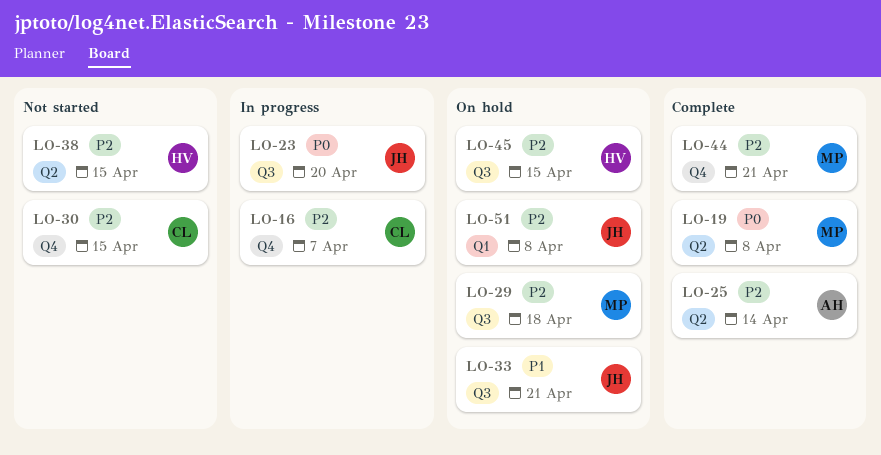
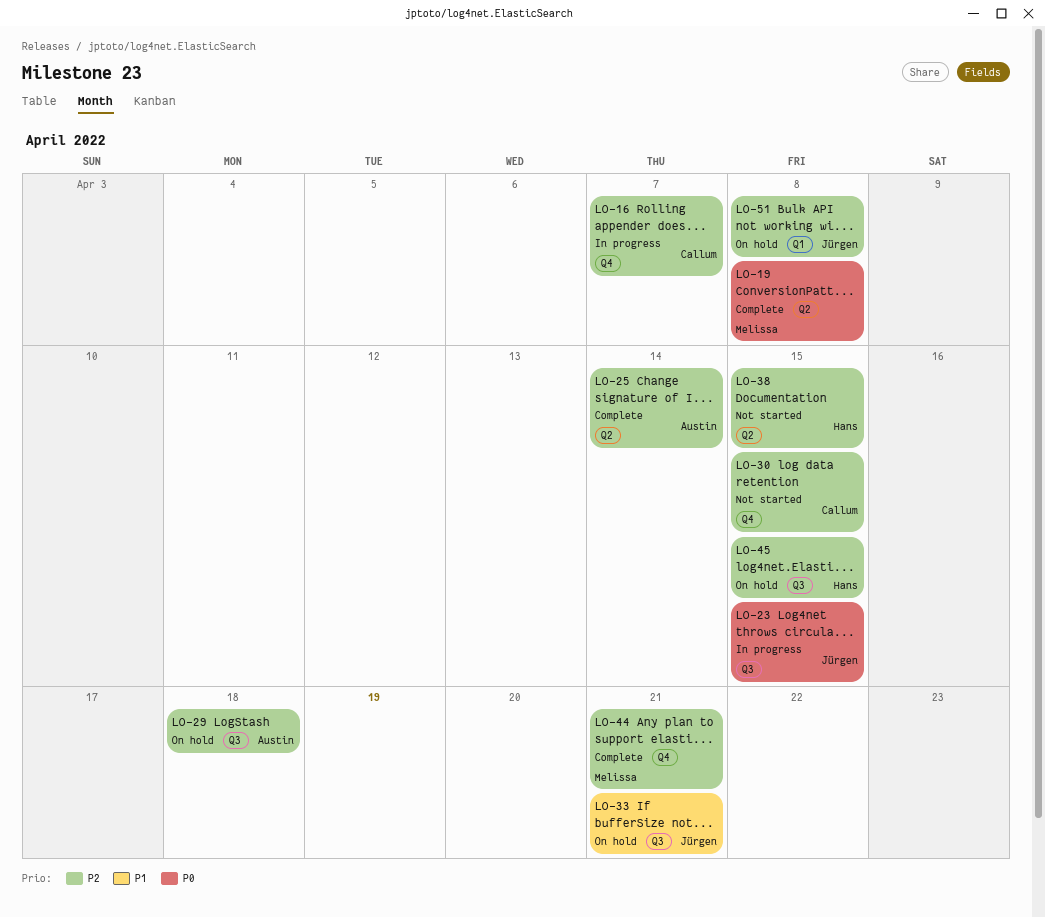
LO-23, due: Apr 20 -> Apr 15
LO-29, owner: Melissa -> Austin

